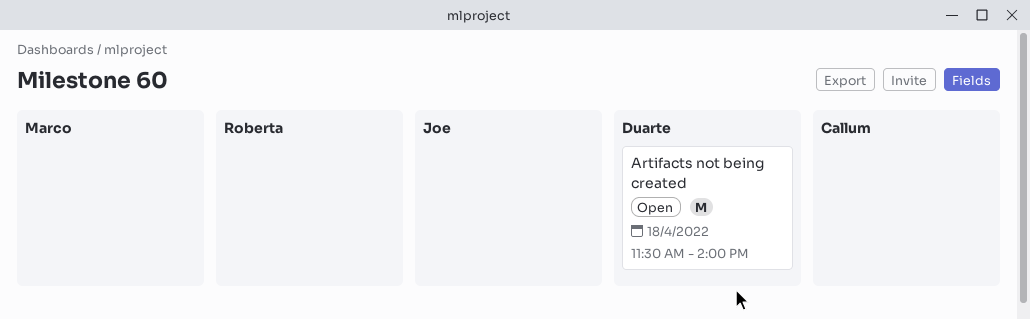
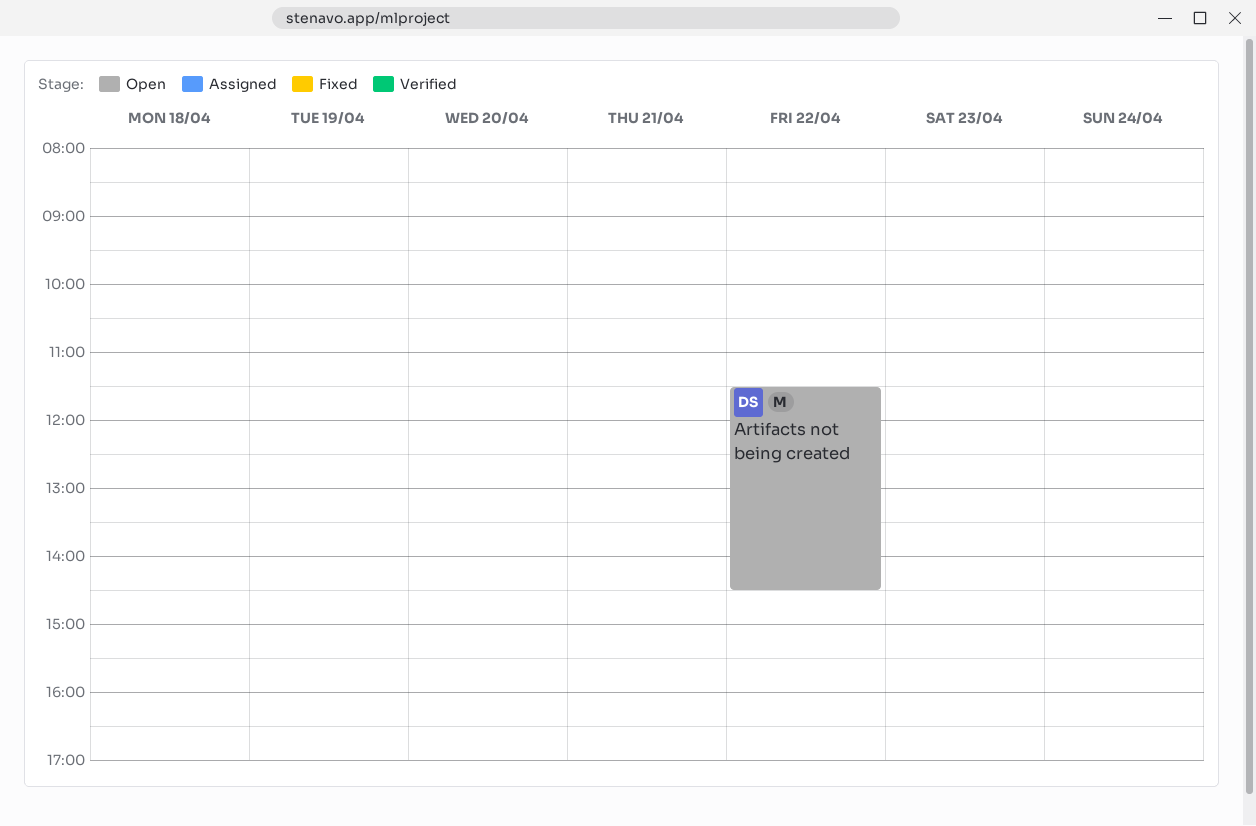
Artifacts not being created, day: Apr 18 -> Apr 22
Artifacts not being created, ends: 14:00 -> 14:30

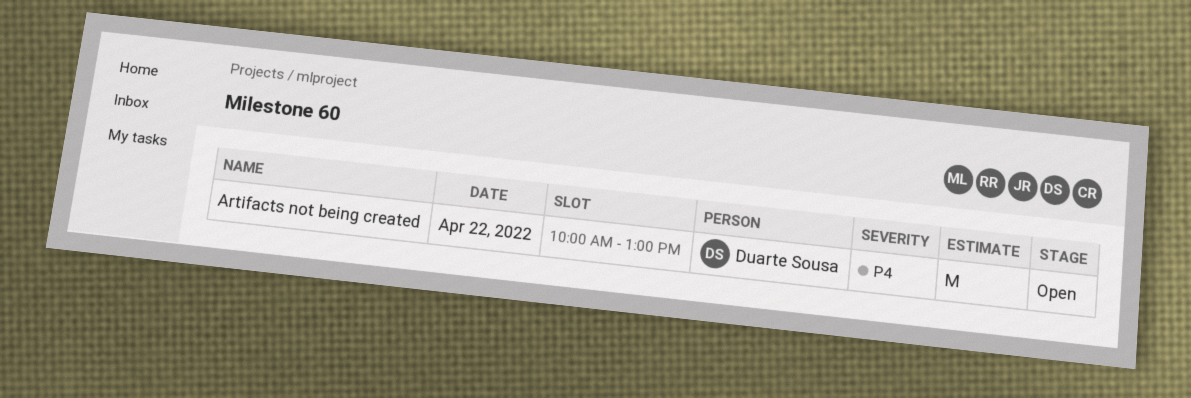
Artifacts not being created, begins: 11:30 -> 10:00
Artifacts not being created, ends: 14:30 -> 13:00

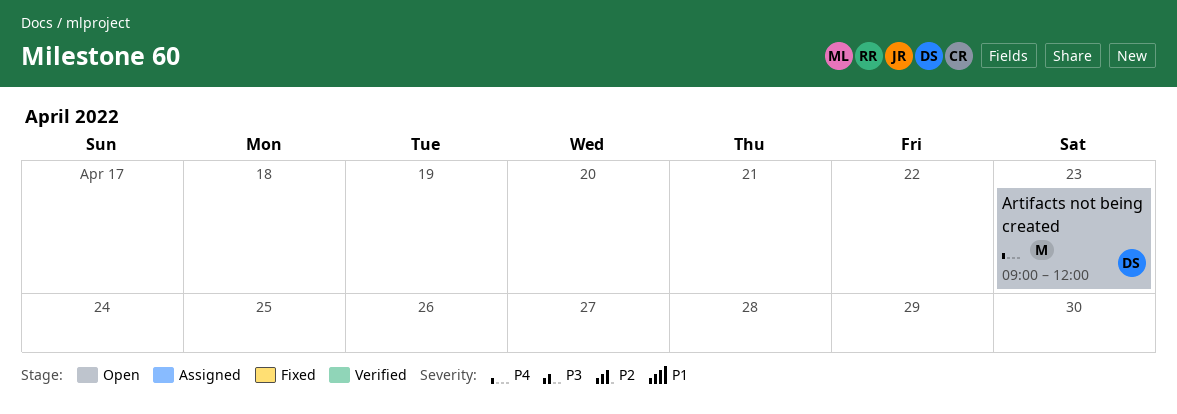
Artifacts not being created, day: Apr 22 -> Apr 23
Artifacts not being created, begins: 10:00 -> 09:00
Artifacts not being created, ends: 13:00 -> 12:00

